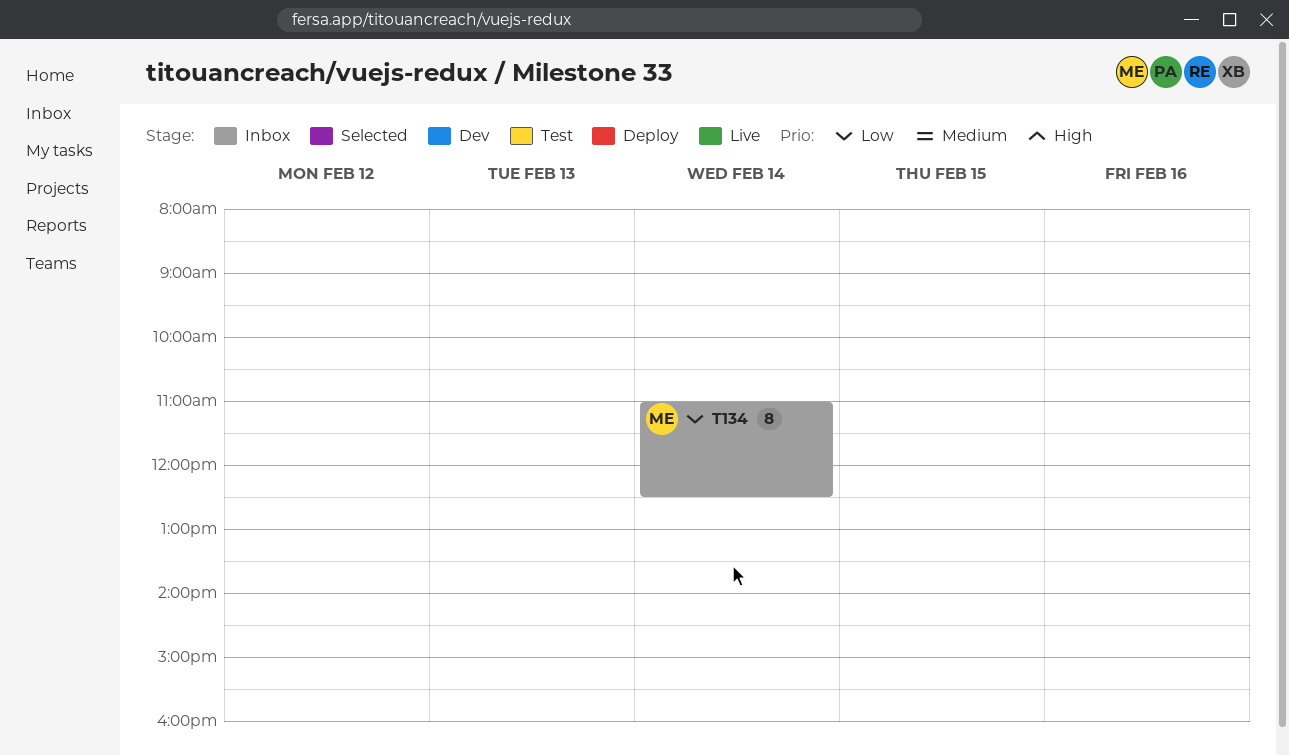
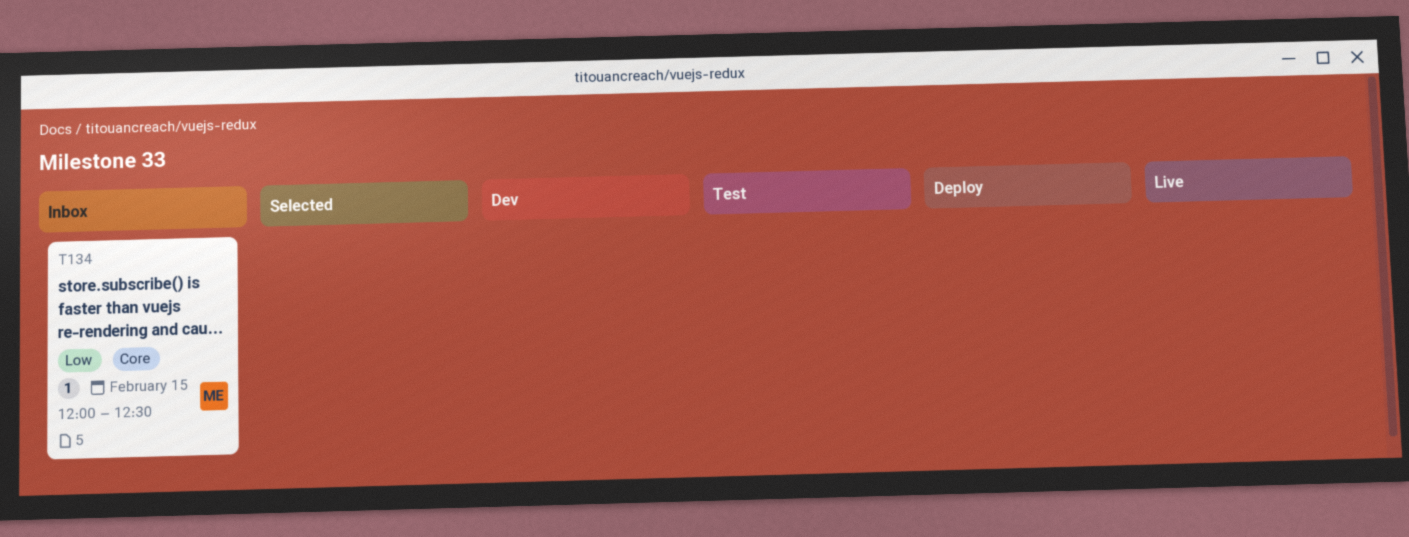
T134, estimate: 8 -> 1
T134, day: Feb 14 -> Feb 15
T134, begins: 11:00 -> 12:00

